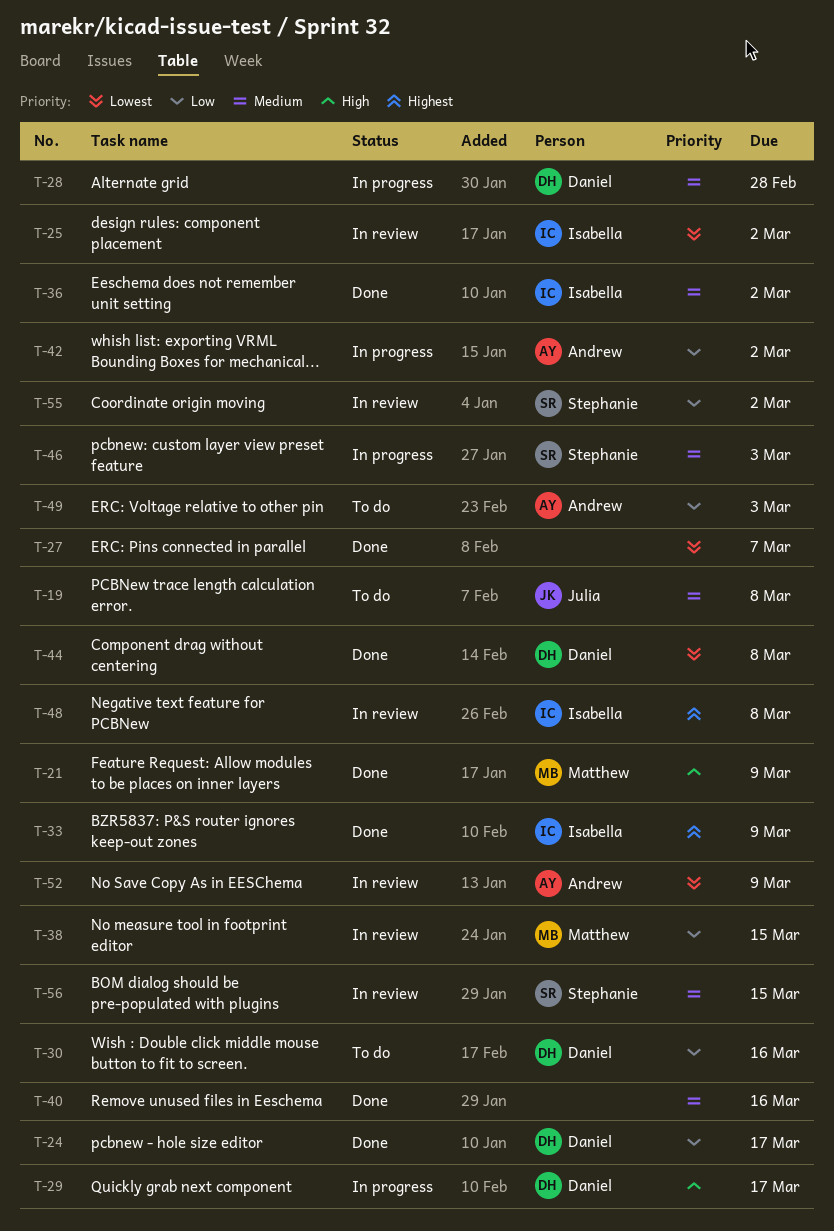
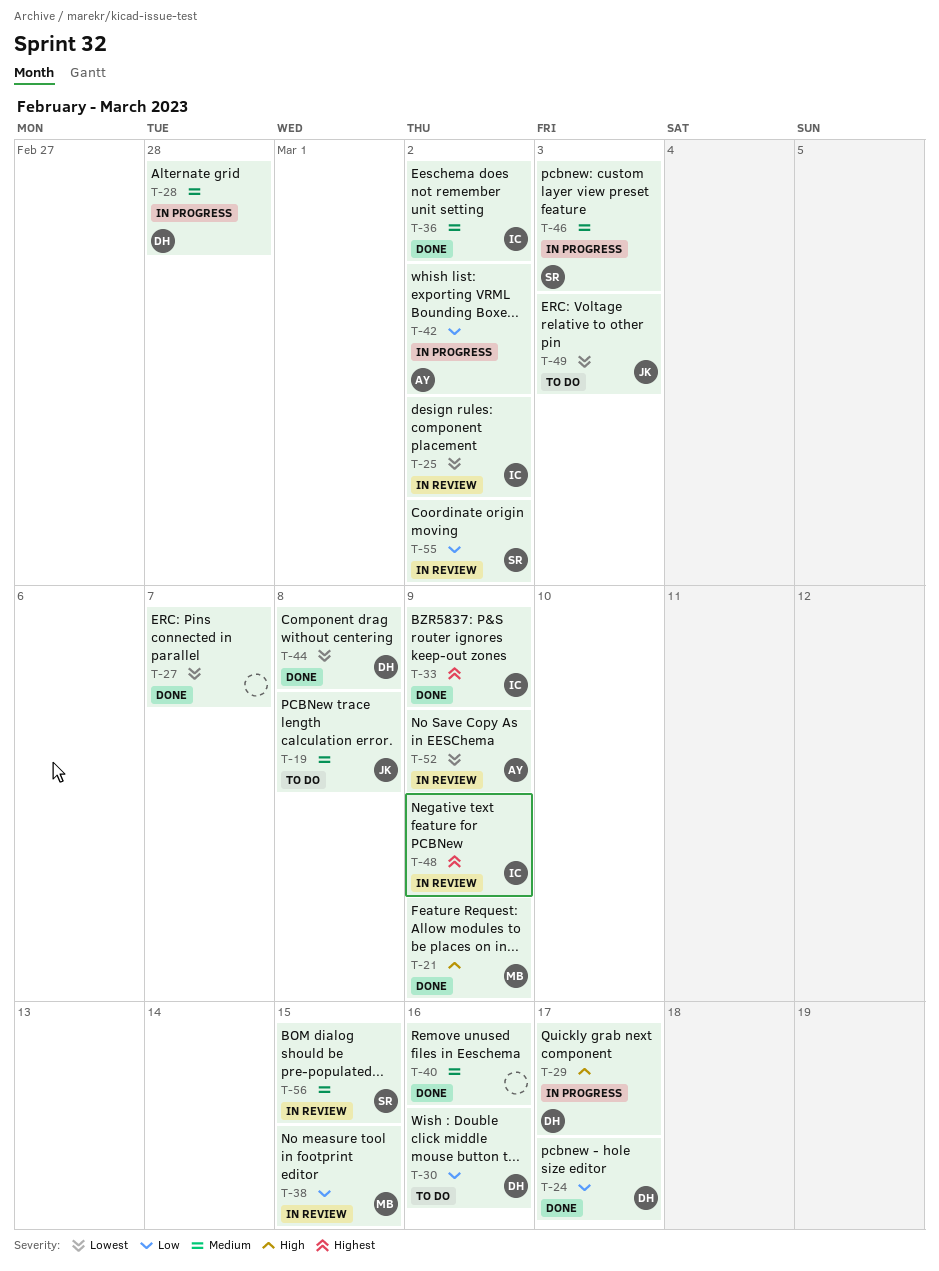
T-48, due: Mar 8 -> Mar 9
T-49, owner: Andrew -> Julia
T-49, priority: Low -> Lowest

